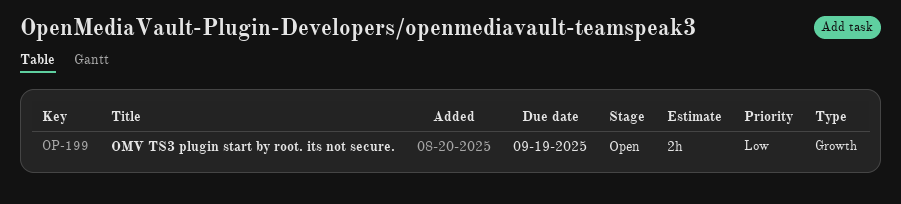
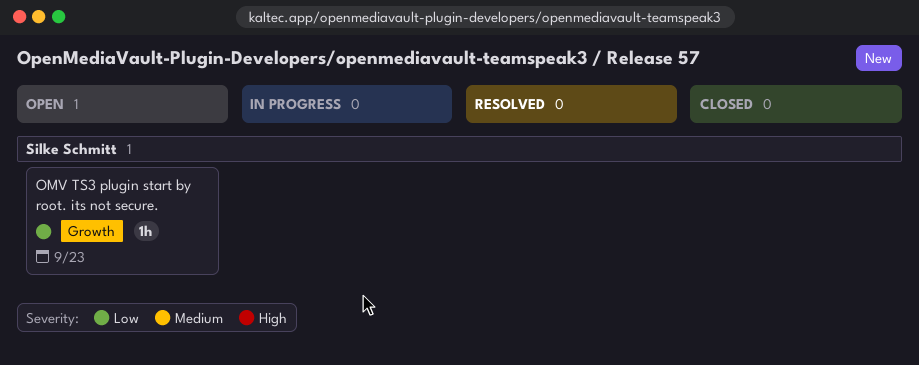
OMV TS3 plugin start by root. its not secure., estimate: 2h -> 1h
OMV TS3 plugin start by root. its not secure., due: Sep 19 -> Sep 23

